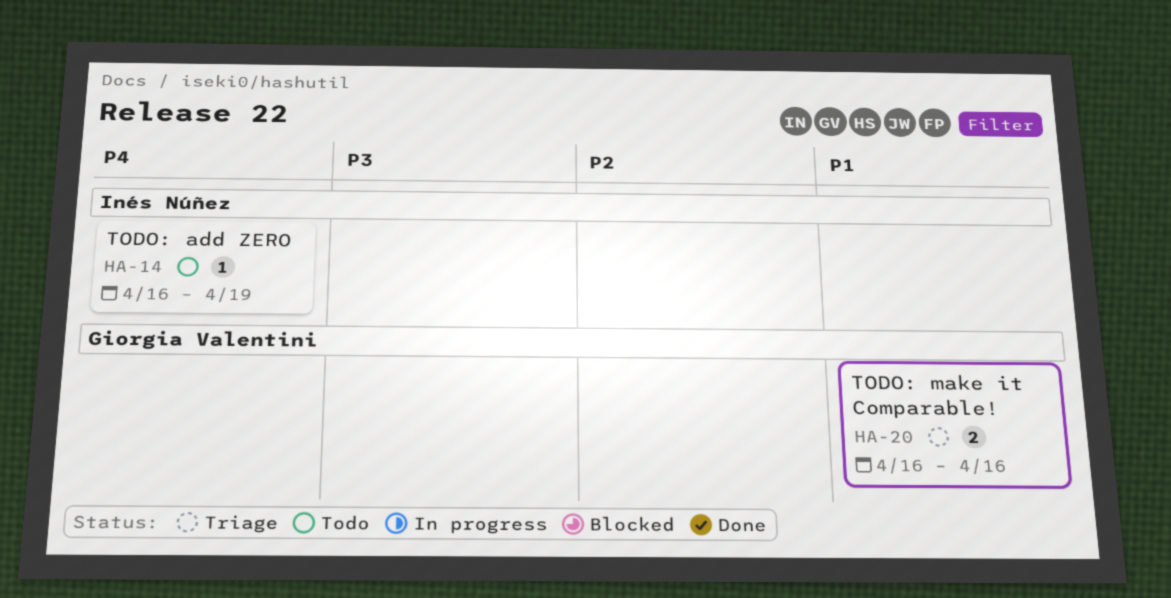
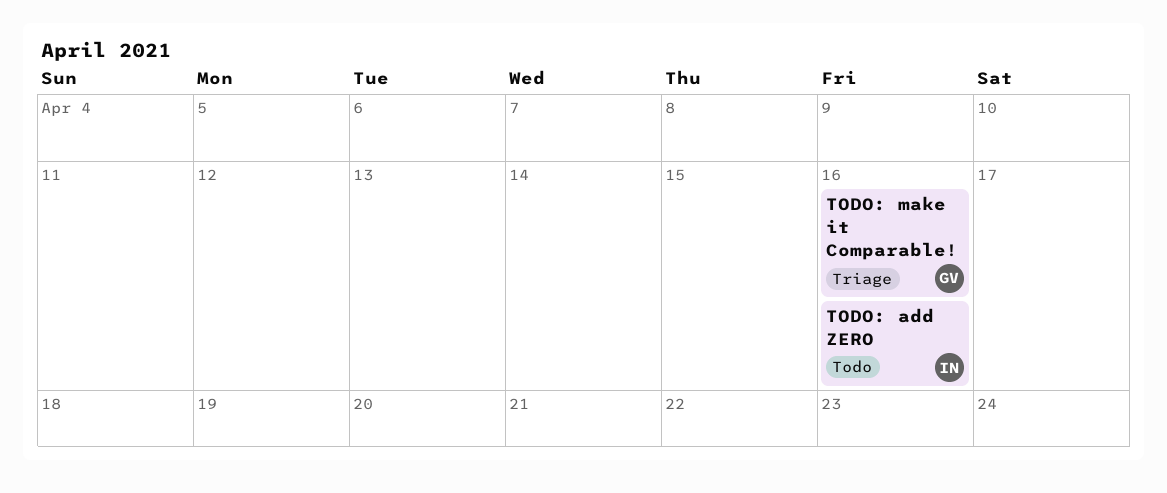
TODO: add ZERO, due: Apr 19 -> Apr 16

